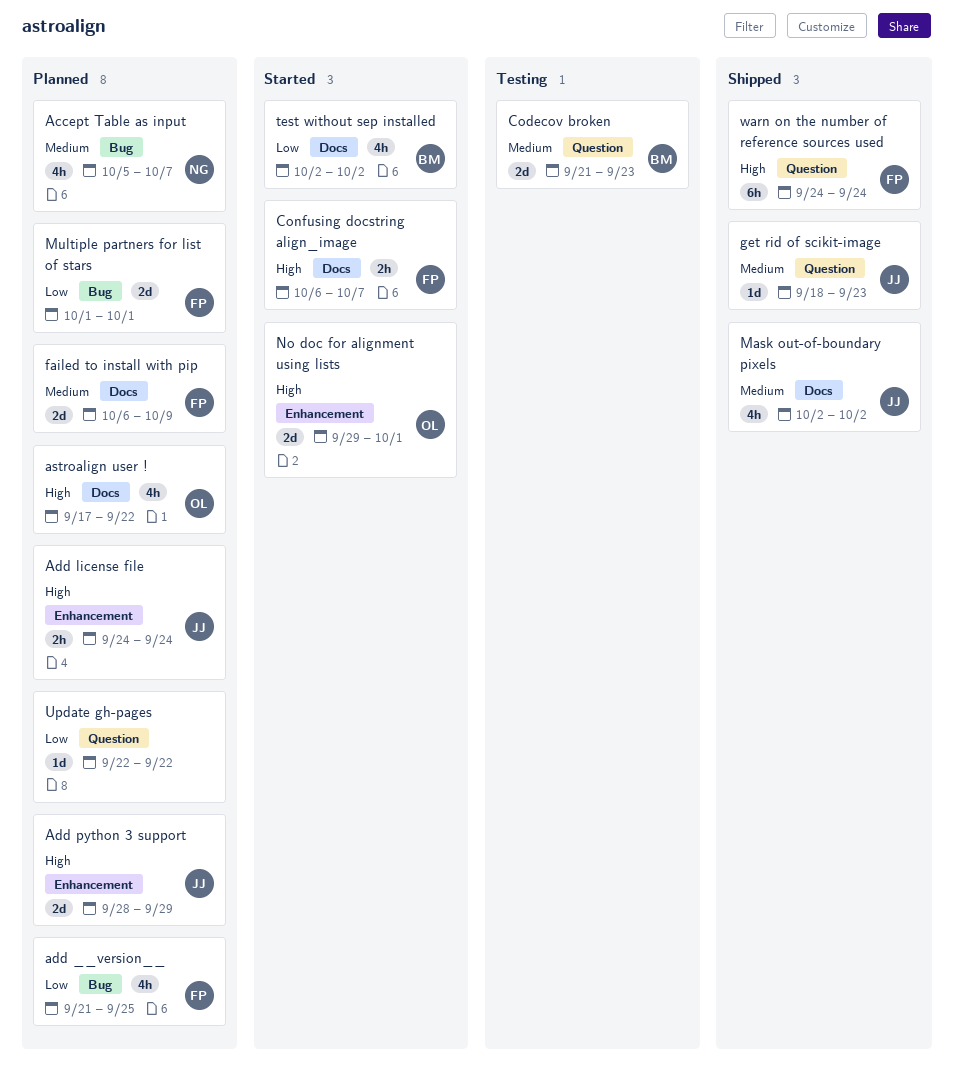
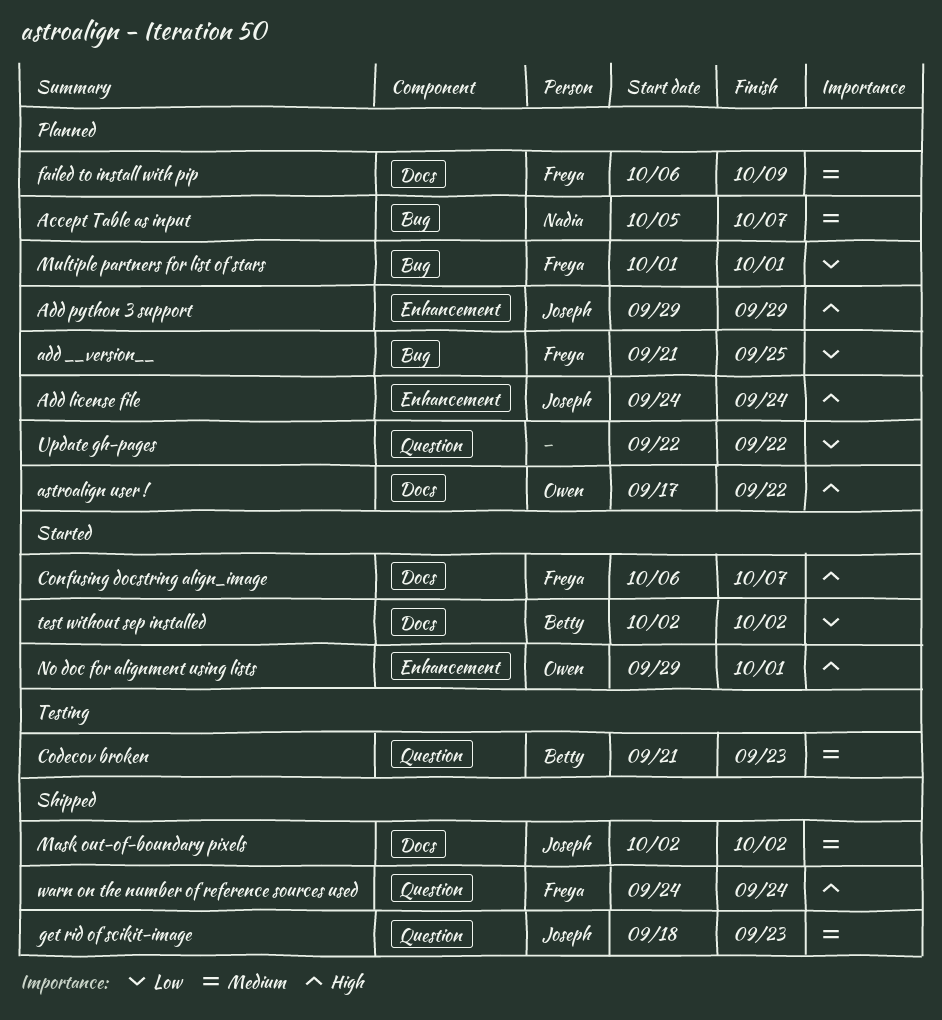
Add python 3 support, start: Sep 28 -> Sep 29

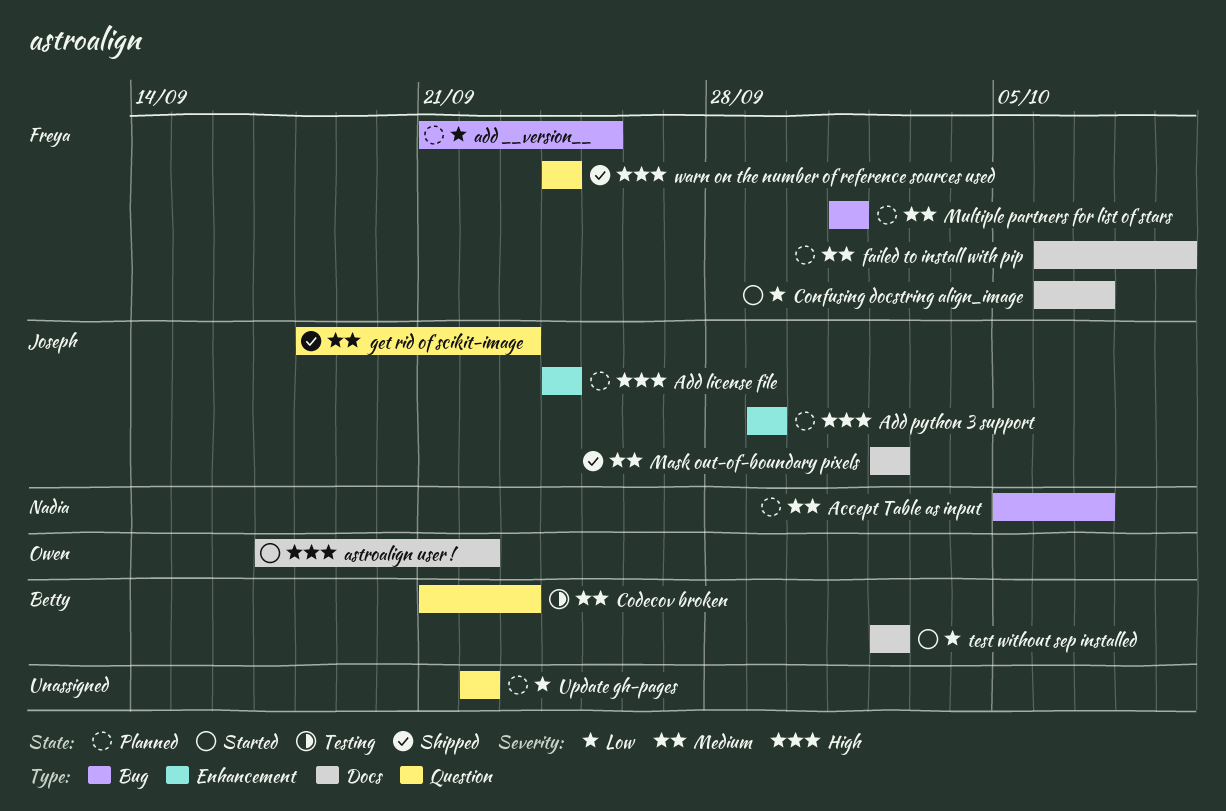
astroalign user !, status: Planned -> Started
Confusing docstring align_image, priority: High -> Low
Multiple partners for list of stars, priority: Low -> Medium
No doc for alignment using lists: present -> none

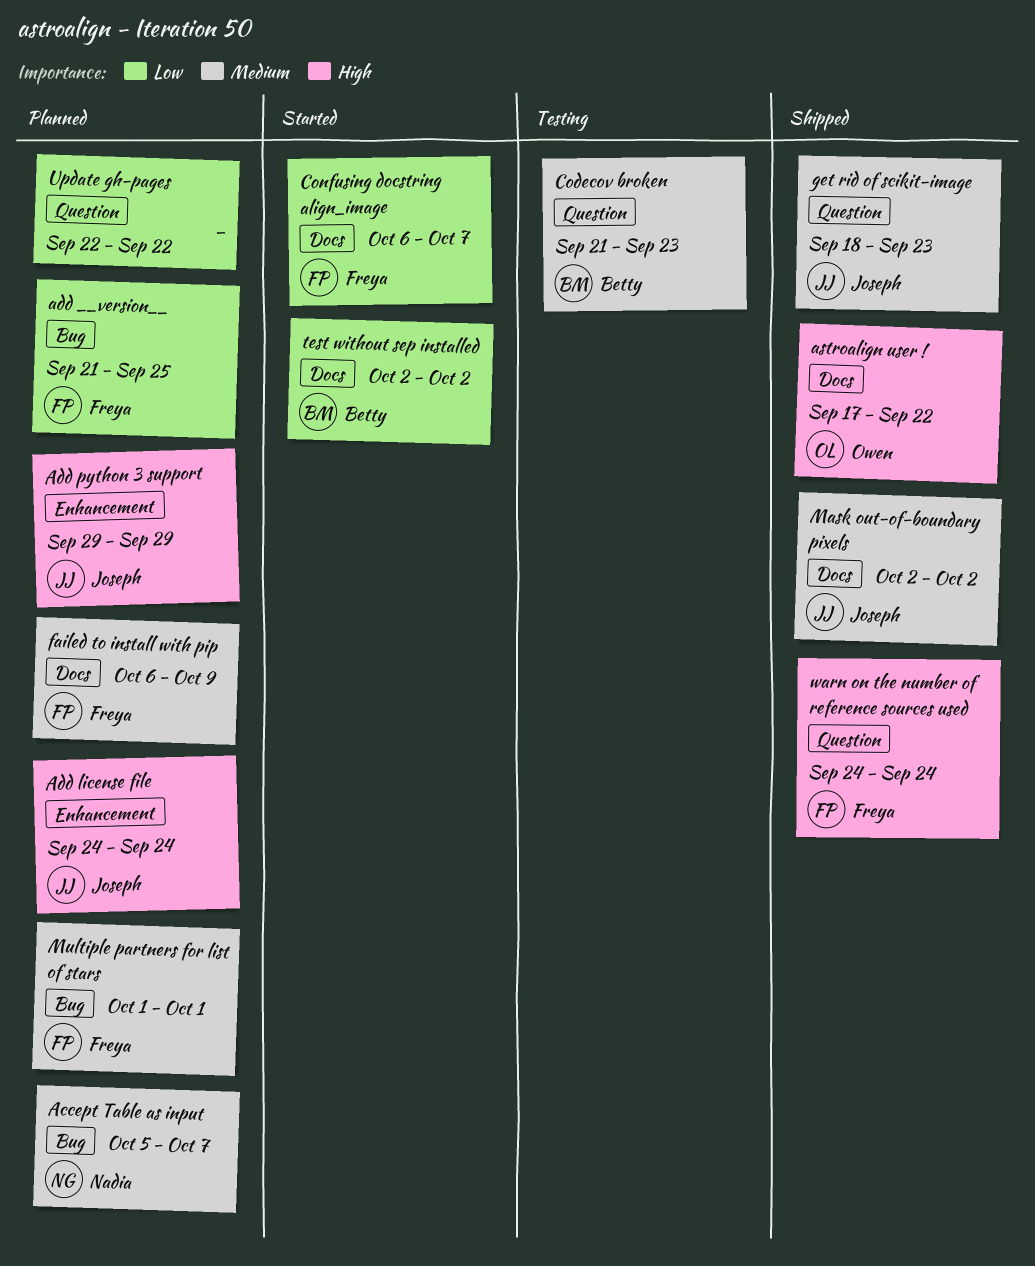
astroalign user !, status: Started -> Shipped

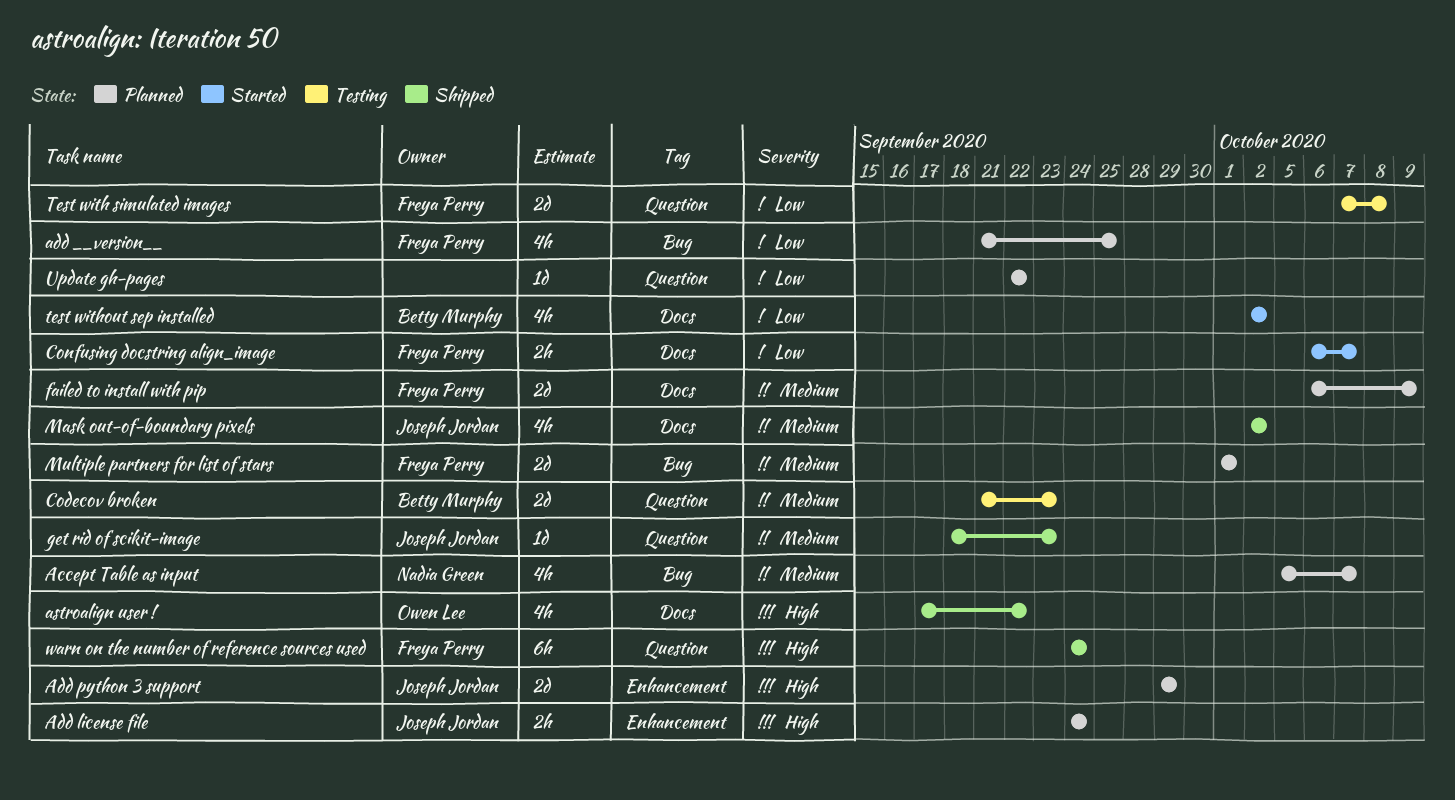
Test with simulated images: none -> present

